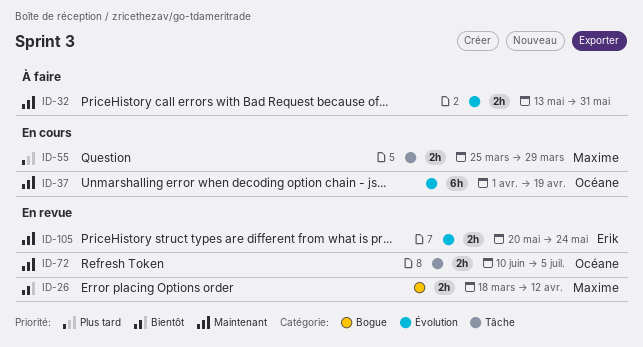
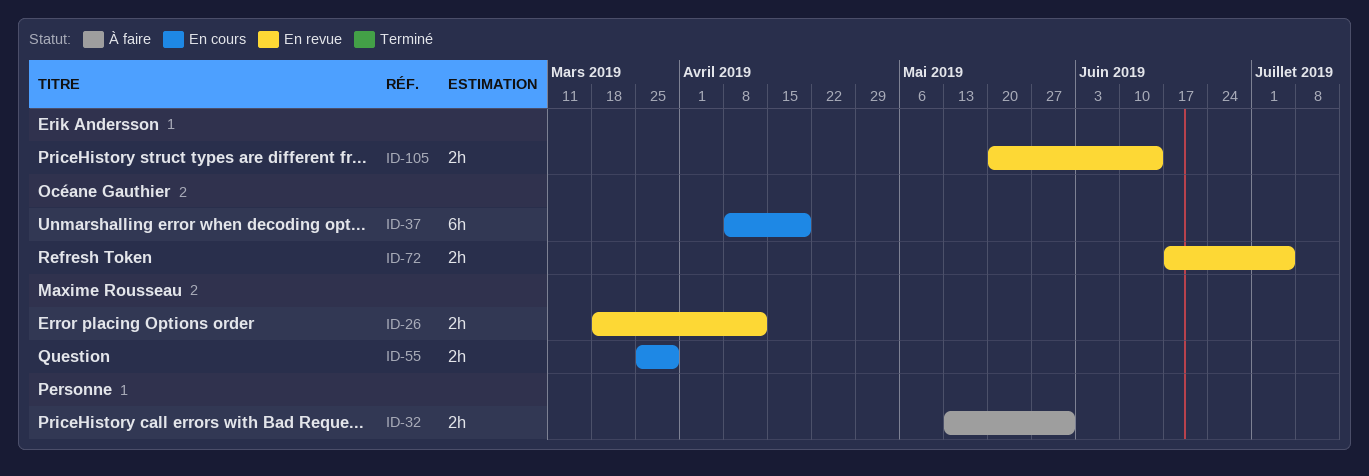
ID-37, start: Apr 1 -> Apr 8
ID-72, start: Jun 10 -> Jun 17
ID-105, due: May 24 -> Jun 14

